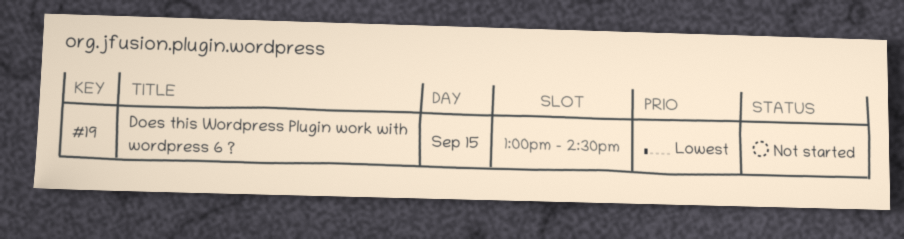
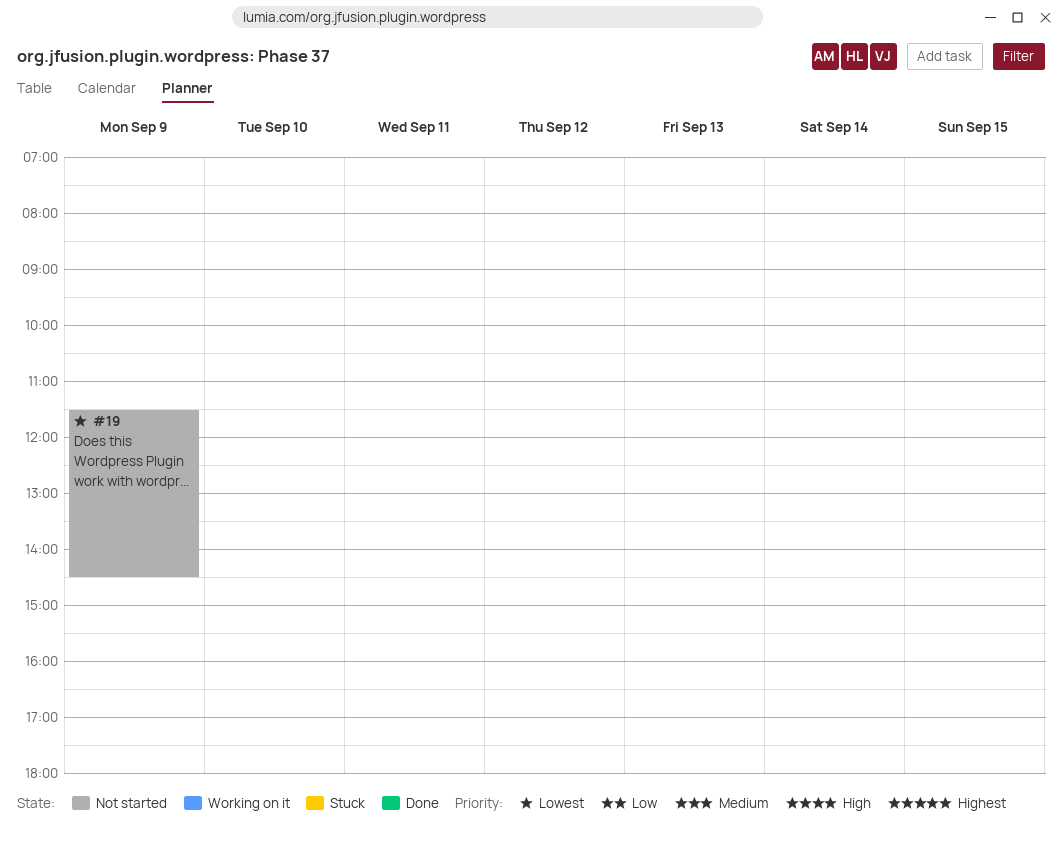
#19, day: Sep 15 -> Sep 9
#19, begins: 13:00 -> 11:30

